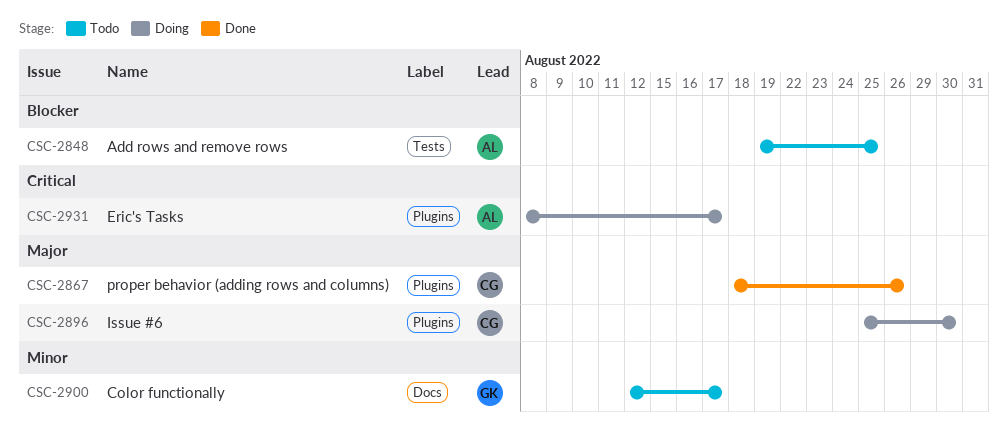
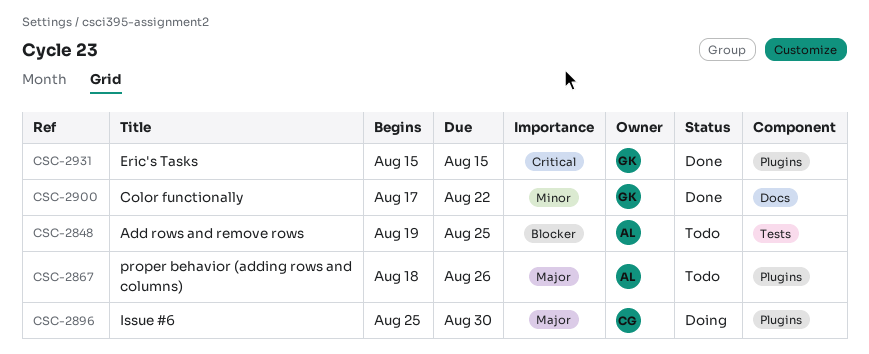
CSC-2867, status: Done -> Todo
CSC-2867, owner: CG -> AL
CSC-2900, status: Todo -> Done
CSC-2900, start: Aug 12 -> Aug 17
CSC-2900, due: Aug 17 -> Aug 22
CSC-2931, status: Doing -> Done
CSC-2931, owner: AL -> GK
CSC-2931, start: Aug 8 -> Aug 15
CSC-2931, due: Aug 17 -> Aug 15

